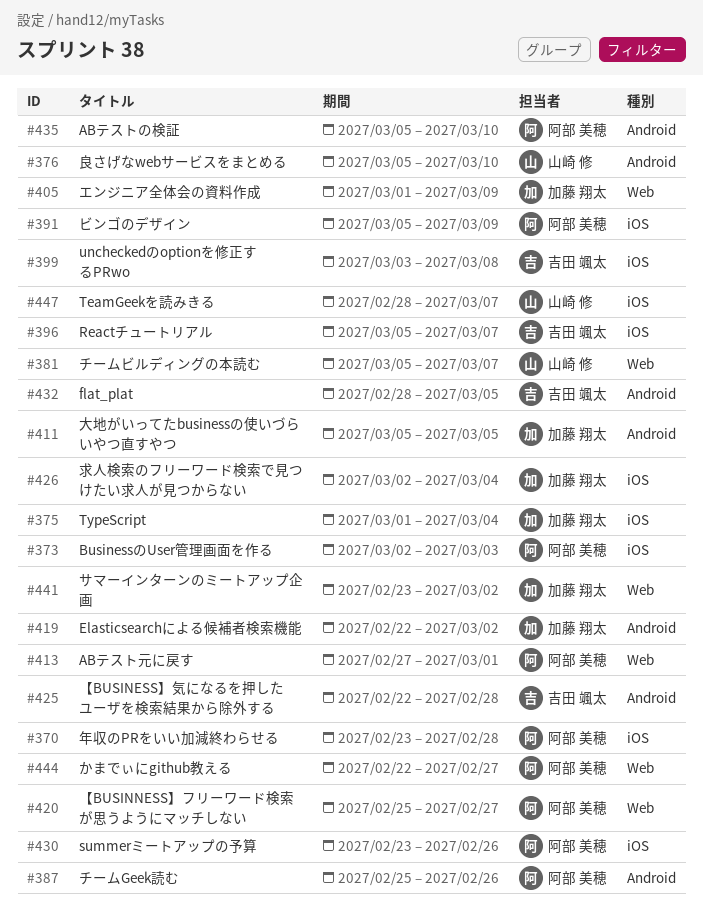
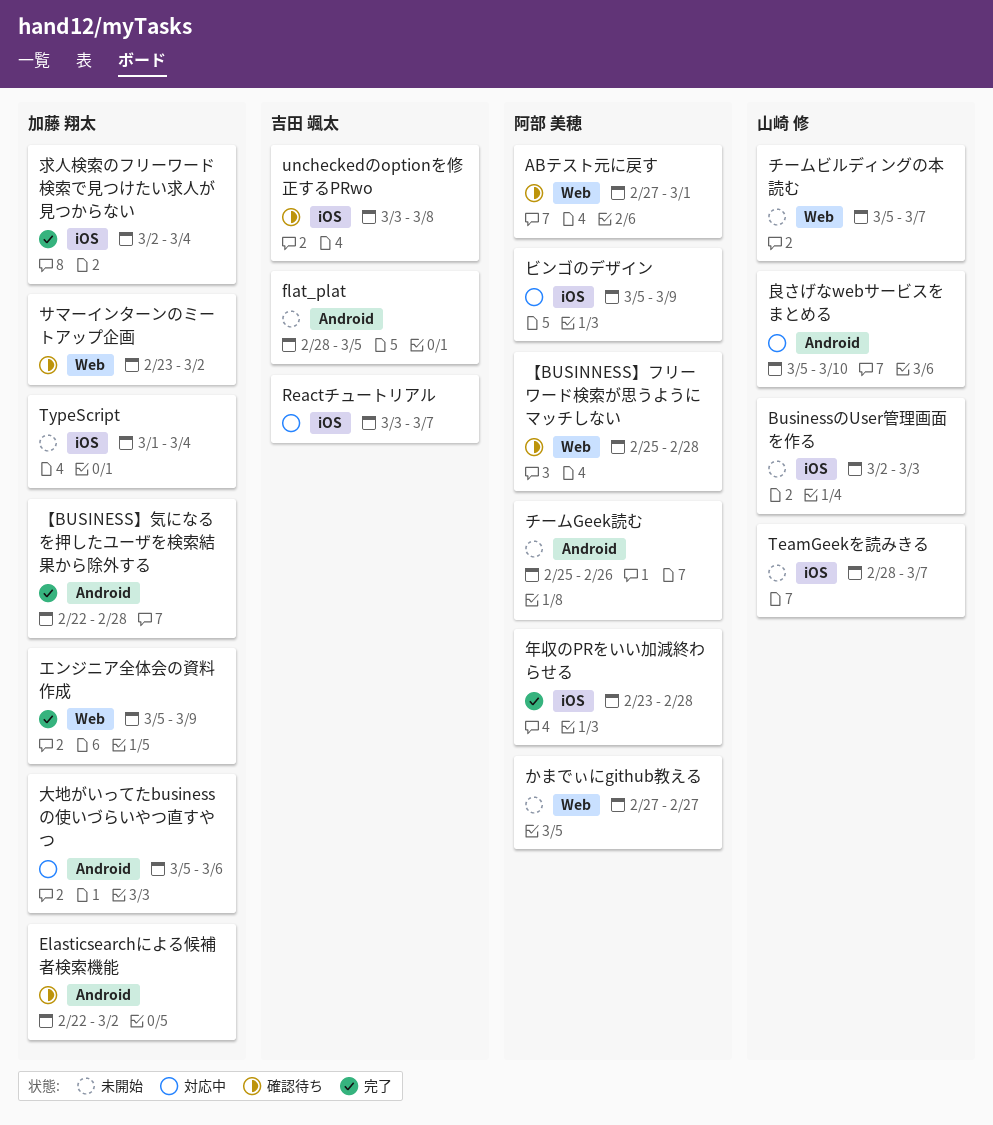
ABテストの検証: present -> none
BusinessのUser管理画面を作る, owner: 阿部 美穂 -> 山崎 修
Reactチュートリアル, start: Mar 5 -> Mar 3
summerミートアップの予算: present -> none
【BUSINESS】気になるを押したユーザを検索結果から除外する, owner: 吉田 颯太 -> 加藤 翔太
【BUSINNESS】フリーワード検索が思うようにマッチしない, due: Feb 27 -> Feb 28
かまでぃにgithub教える, start: Feb 22 -> Feb 27
エンジニア全体会の資料作成, start: Mar 1 -> Mar 5
大地がいってたbusinessの使いづらいやつ直すやつ, due: Mar 5 -> Mar 6

